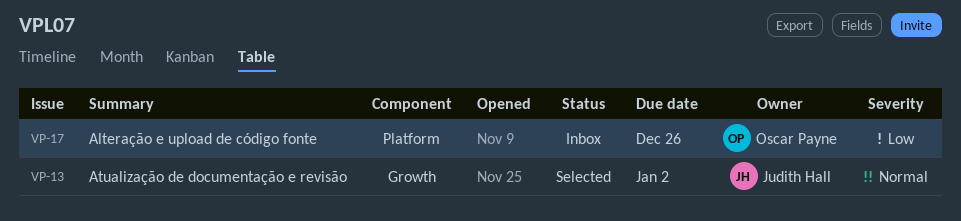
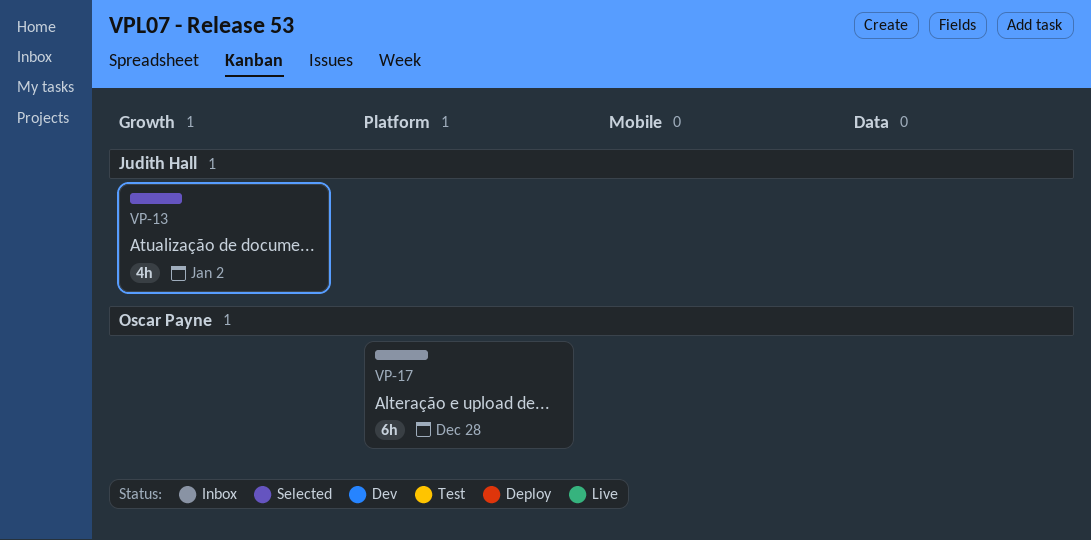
VP-17, due: Dec 26 -> Dec 28

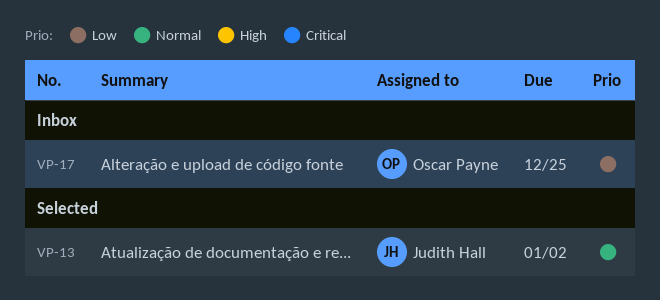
VP-17, due: Dec 28 -> Dec 25

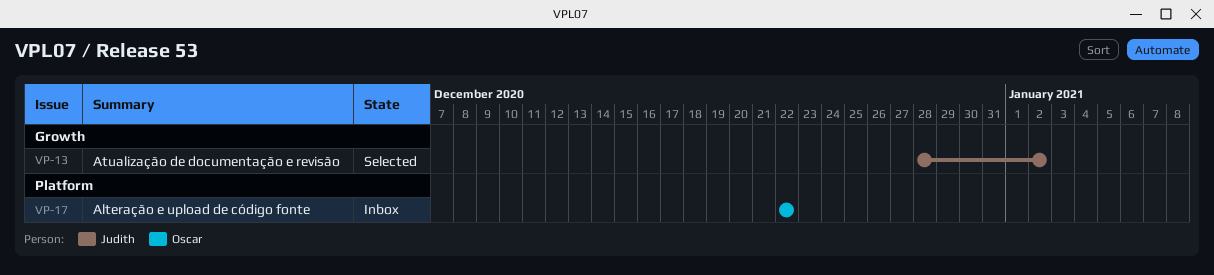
VP-17, due: Dec 25 -> Dec 22

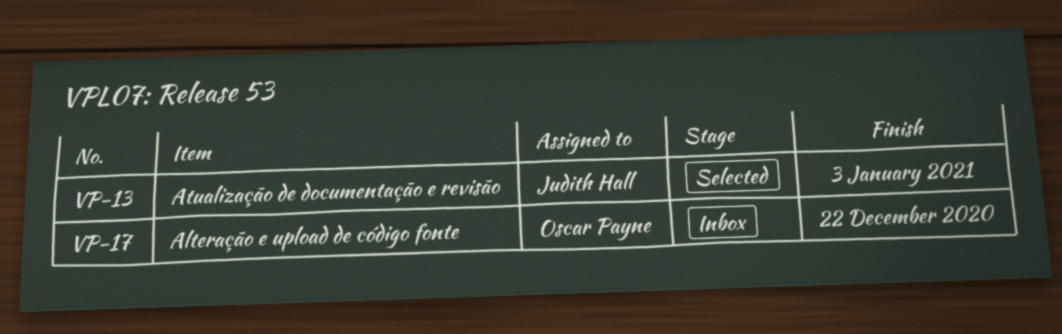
VP-13, due: Jan 2 -> Jan 3

